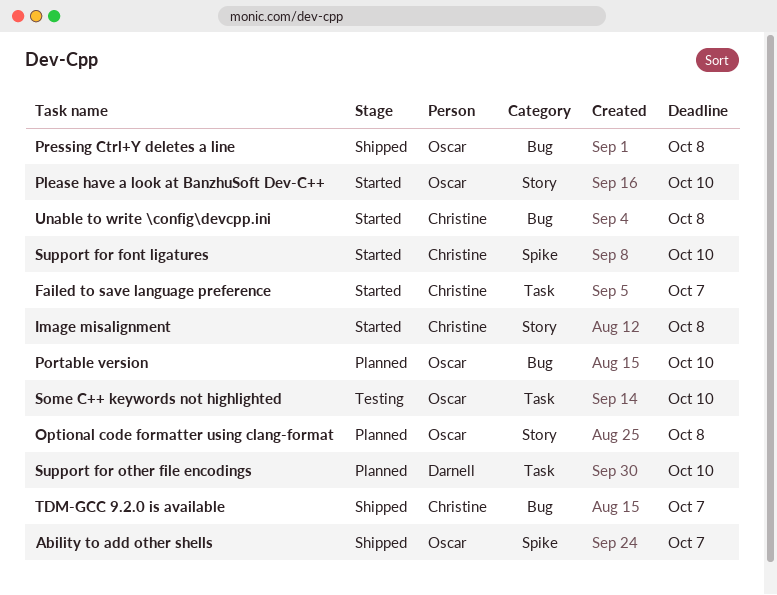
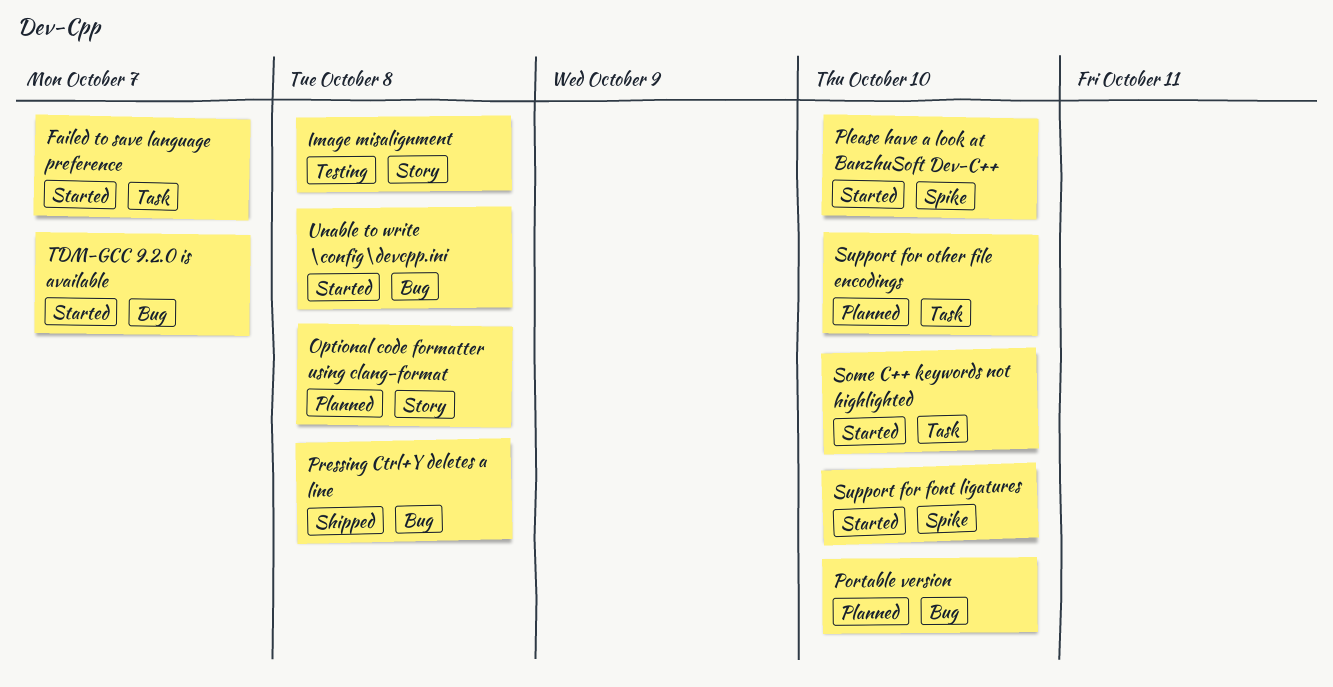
Ability to add other shells: present -> none
Image misalignment, status: Started -> Testing
Please have a look at BanzhuSoft Dev-C++, label: Story -> Spike
Some C++ keywords not highlighted, status: Testing -> Started
TDM-GCC 9.2.0 is available, status: Shipped -> Started

